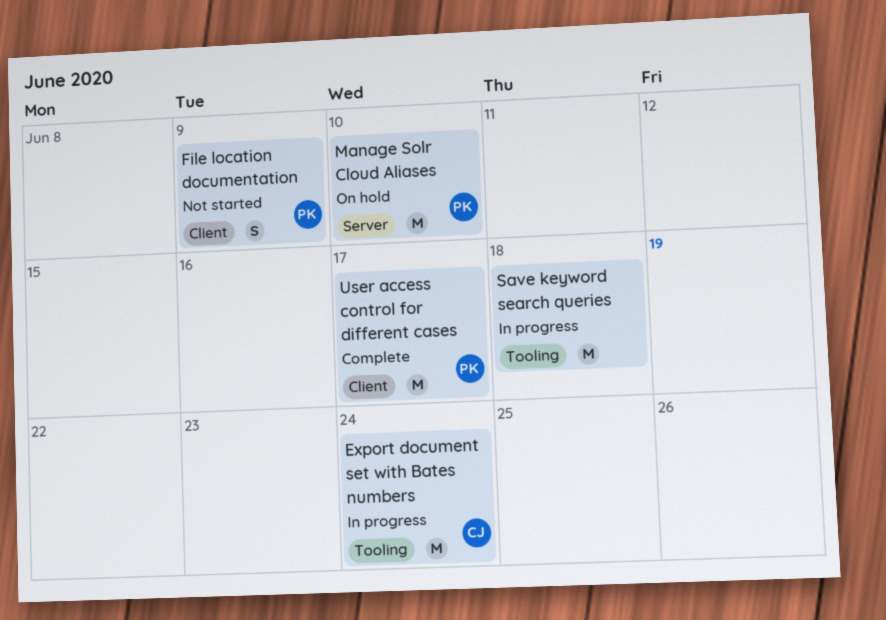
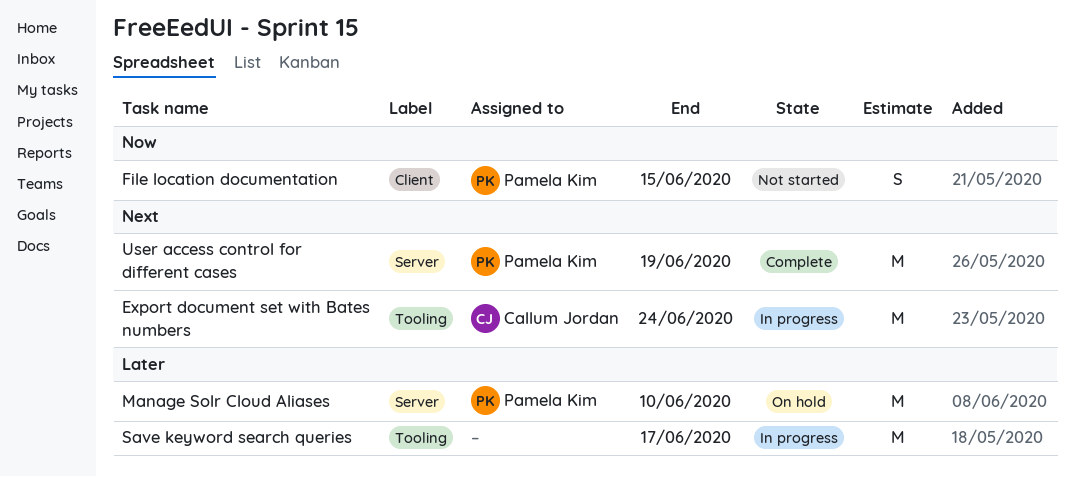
File location documentation, due: Jun 9 -> Jun 15
Save keyword search queries, due: Jun 18 -> Jun 17
User access control for different cases, label: Client -> Server
User access control for different cases, due: Jun 17 -> Jun 19

